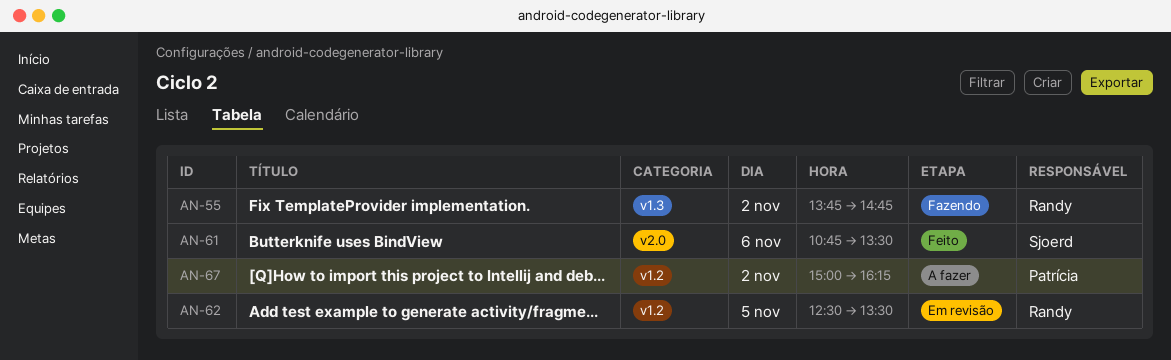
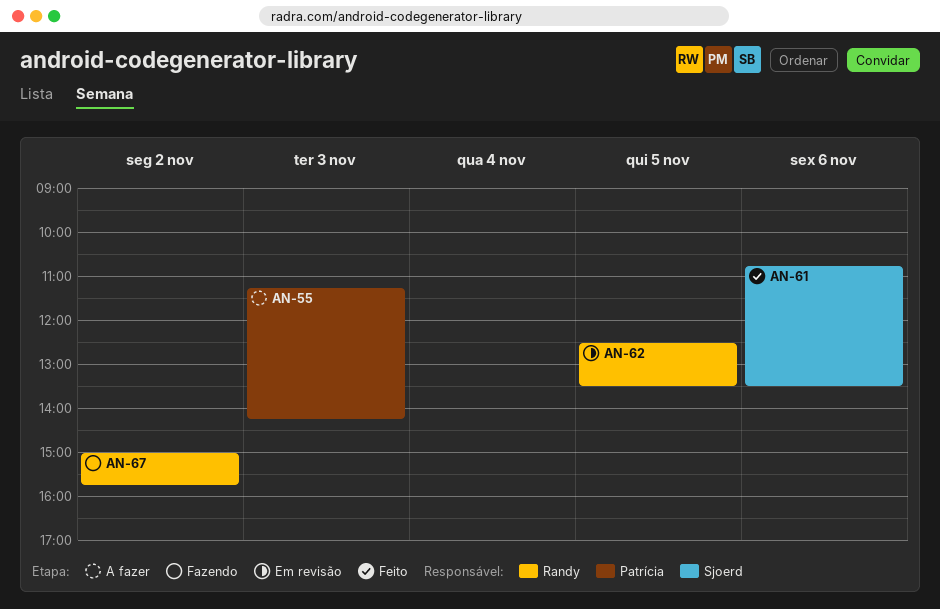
AN-55, status: Fazendo -> A fazer
AN-55, owner: Randy -> Patrícia
AN-55, day: Nov 2 -> Nov 3
AN-55, begins: 13:45 -> 11:15
AN-55, ends: 14:45 -> 14:15
AN-67, status: A fazer -> Fazendo
AN-67, owner: Patrícia -> Randy
AN-67, ends: 16:15 -> 15:45

